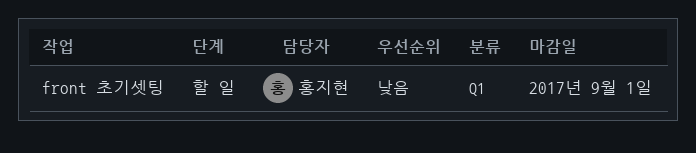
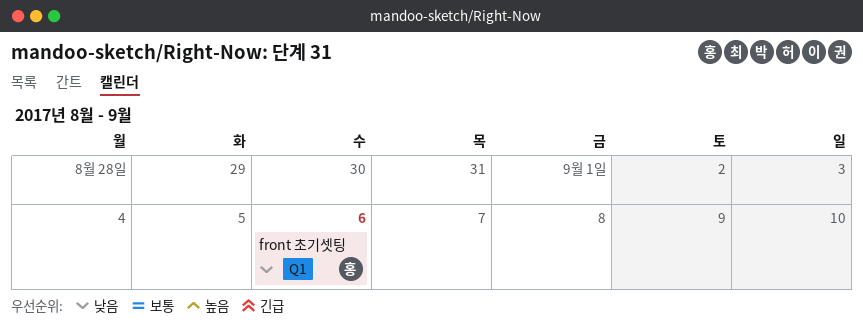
front 초기셋팅, due: Sep 1 -> Sep 6

